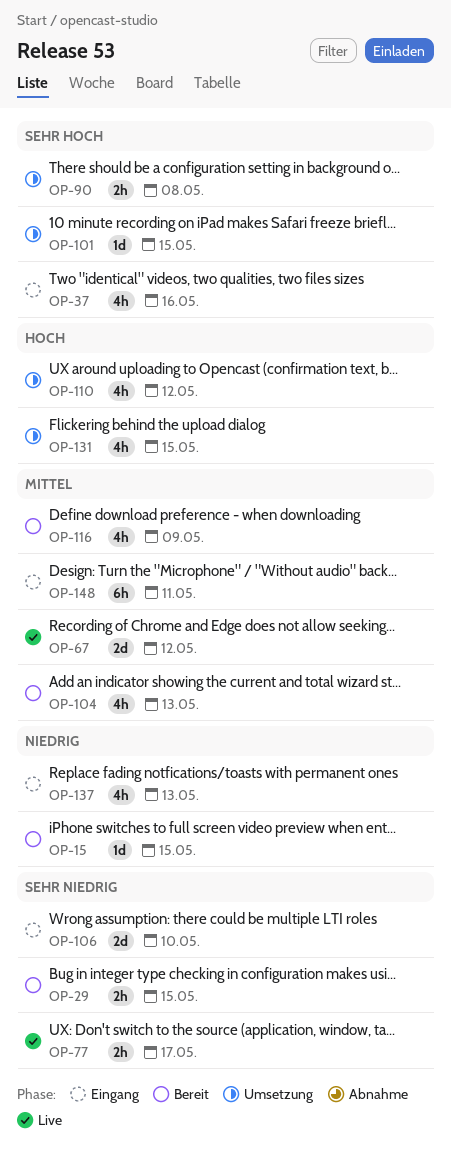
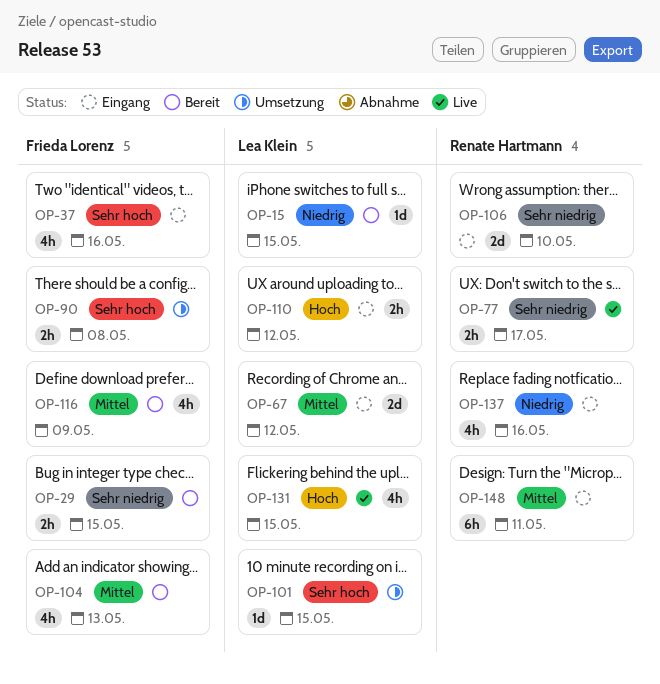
OP-67, status: Live -> Eingang
OP-110, status: Umsetzung -> Eingang
OP-110, estimate: 4h -> 2h
OP-131, status: Umsetzung -> Live
OP-137, due: May 13 -> May 16

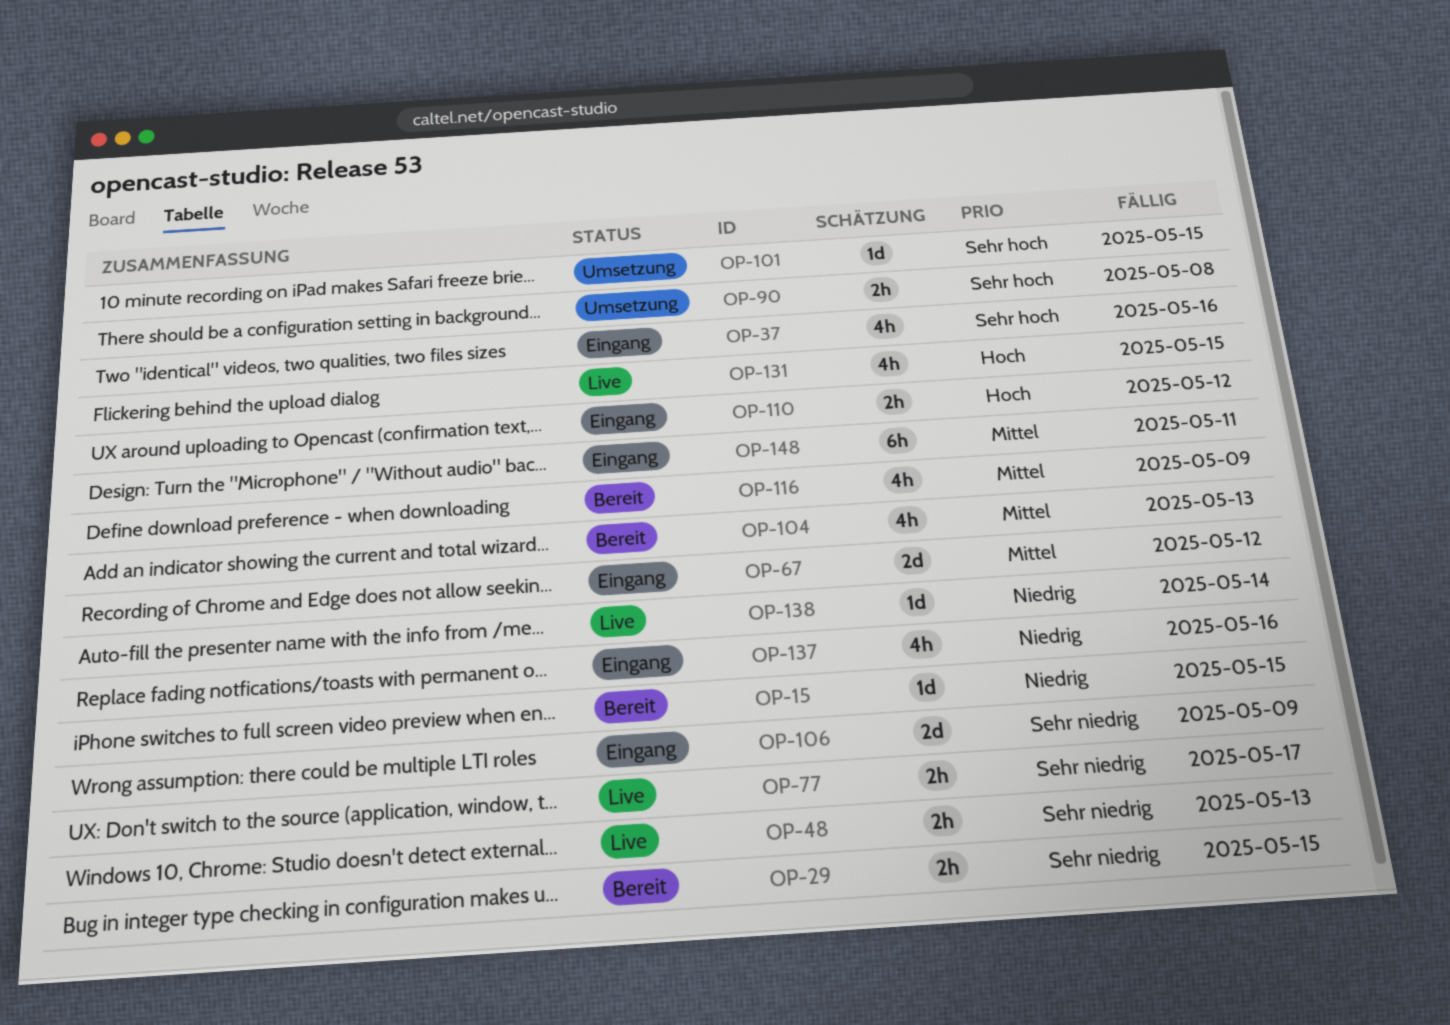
OP-48: none -> present
OP-106, due: May 10 -> May 9
OP-138: none -> present

